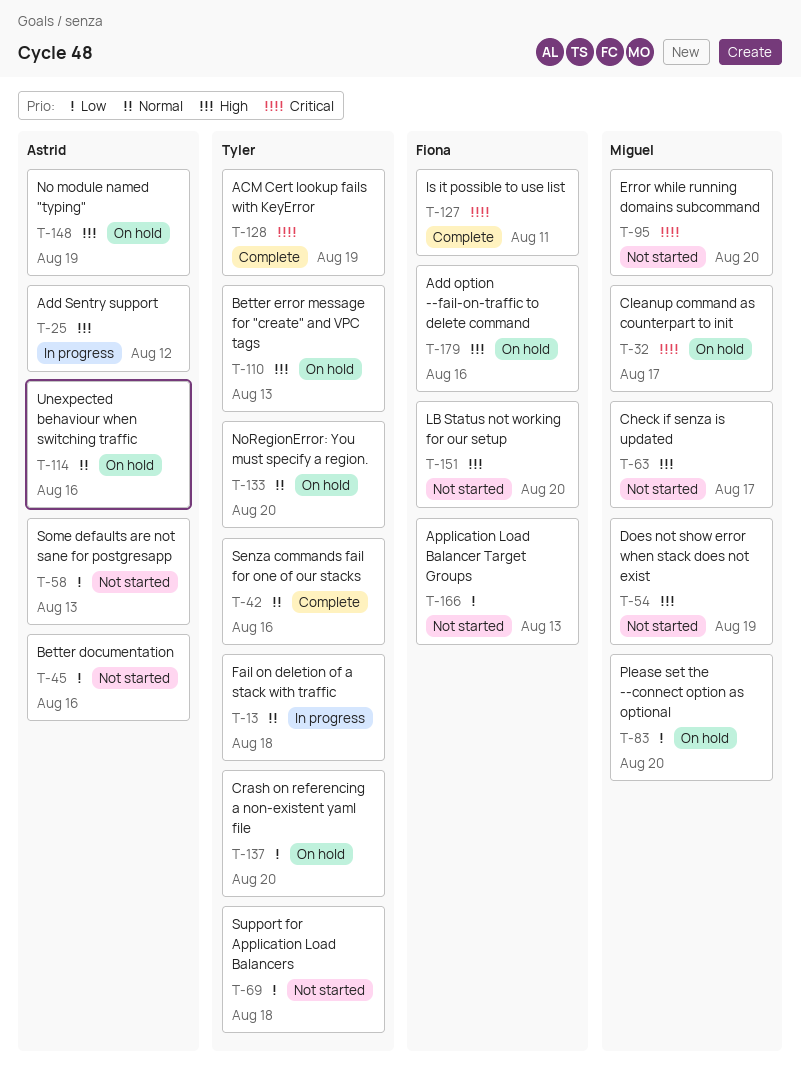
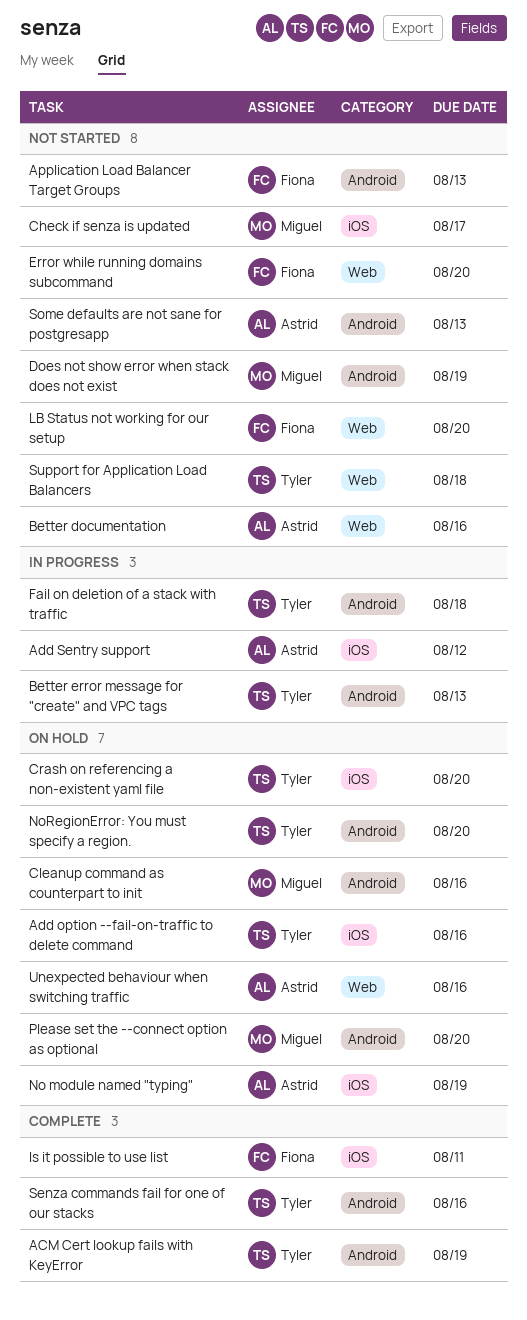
Add option --fail-on-traffic to delete command, owner: Fiona -> Tyler
Better error message for "create" and VPC tags, status: On hold -> In progress
Cleanup command as counterpart to init, due: Aug 17 -> Aug 16
Error while running domains subcommand, owner: Miguel -> Fiona

